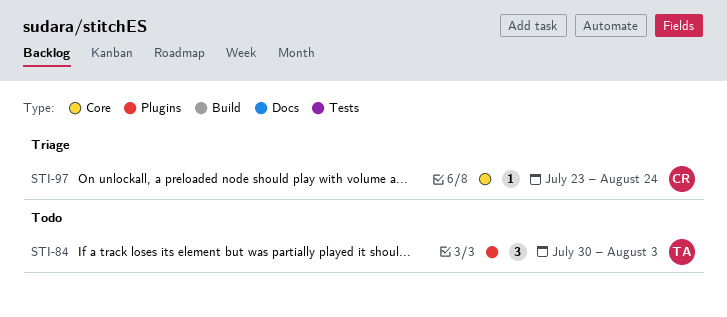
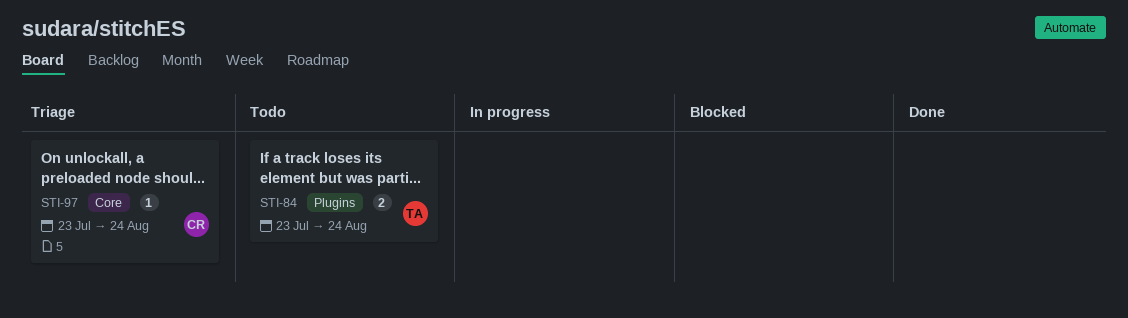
STI-84, estimate: 3 -> 2
STI-84, start: Jul 30 -> Jul 23
STI-84, due: Aug 3 -> Aug 24

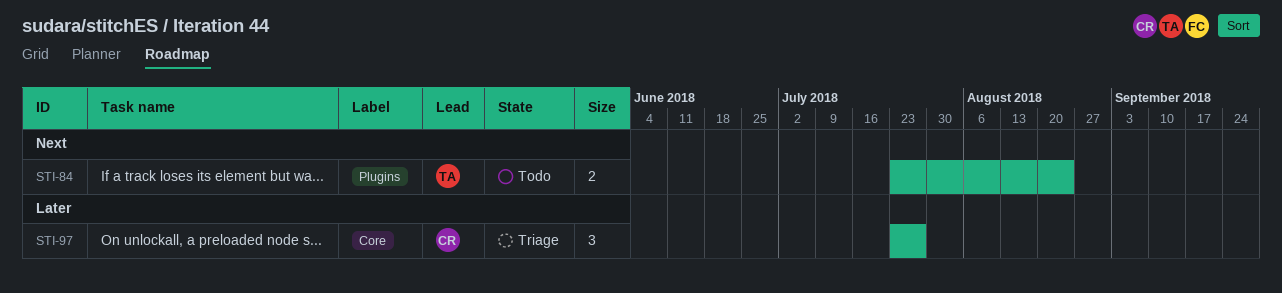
STI-97, estimate: 1 -> 3
STI-97, due: Aug 24 -> Jul 27

